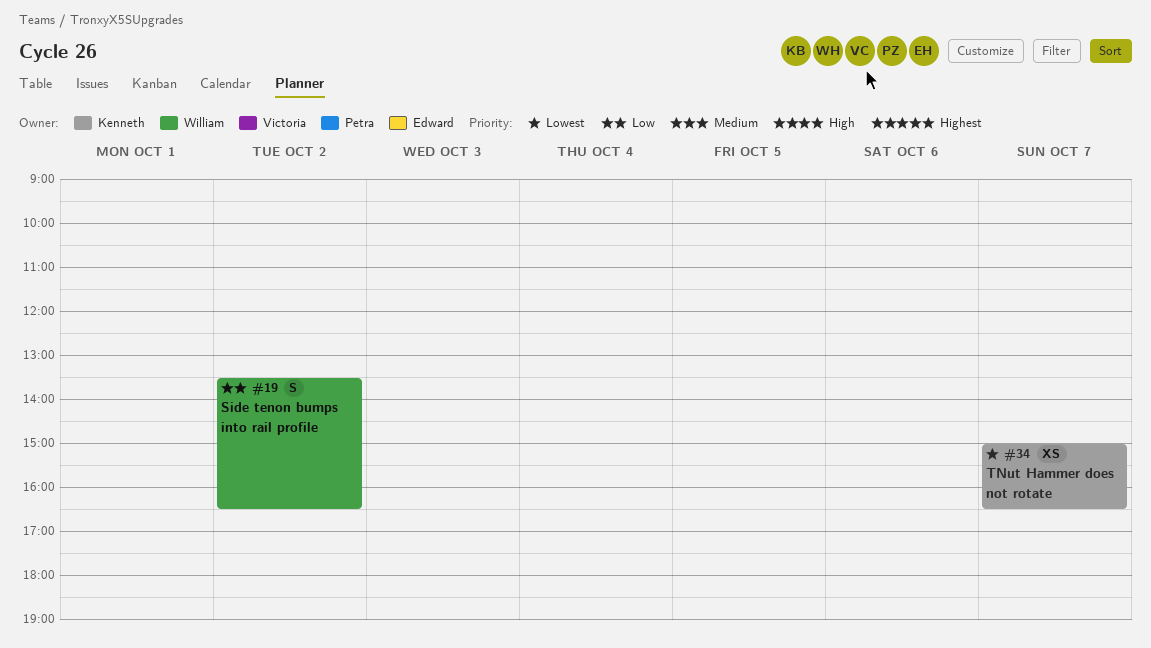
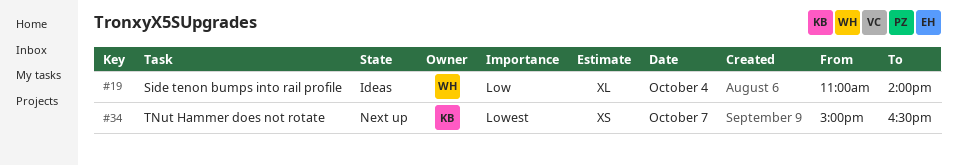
#19, estimate: S -> XL
#19, day: Oct 2 -> Oct 4
#19, begins: 13:30 -> 11:00
#19, ends: 16:30 -> 14:00

